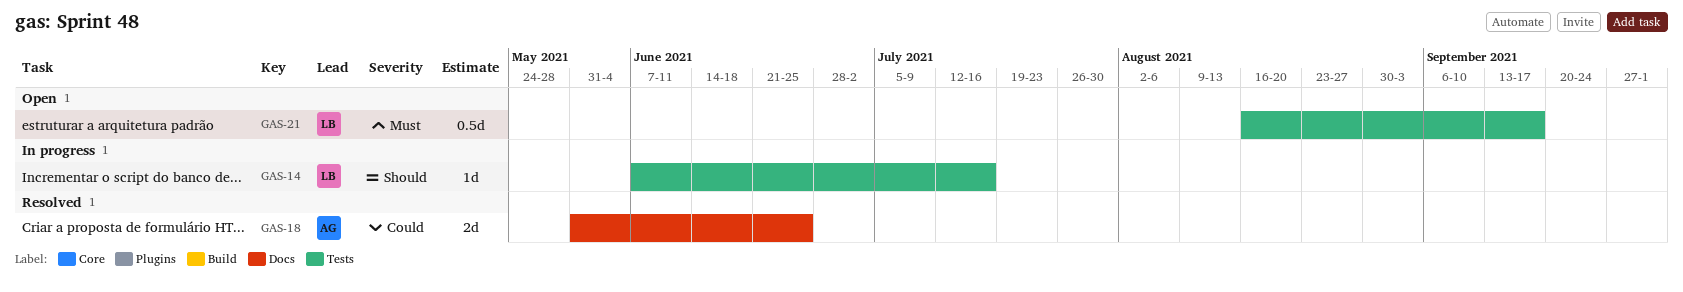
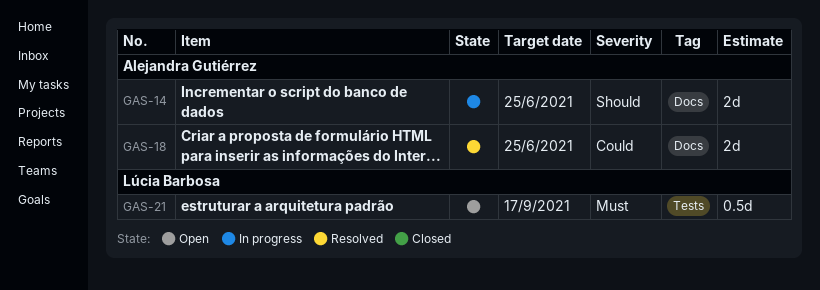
GAS-14, owner: Lúcia Barbosa -> Alejandra Gutiérrez
GAS-14, label: Tests -> Docs
GAS-14, estimate: 1d -> 2d
GAS-14, due: Jul 16 -> Jun 25

